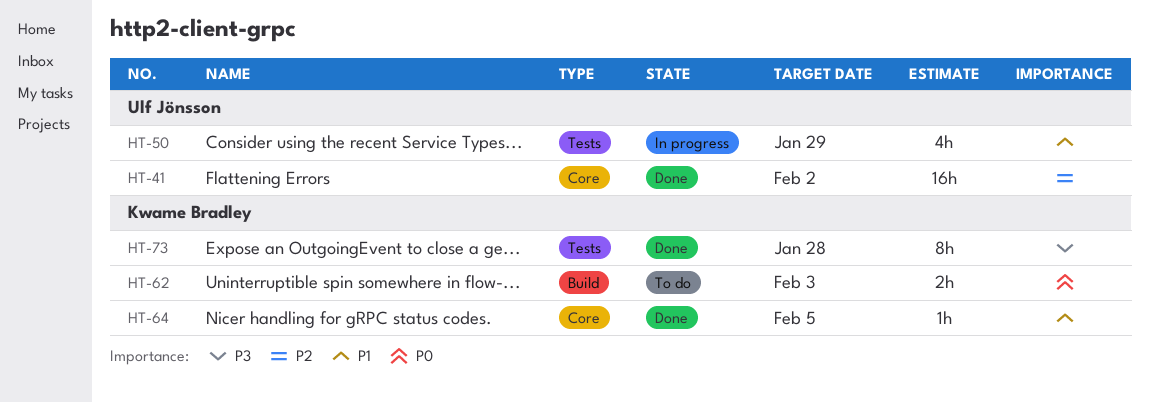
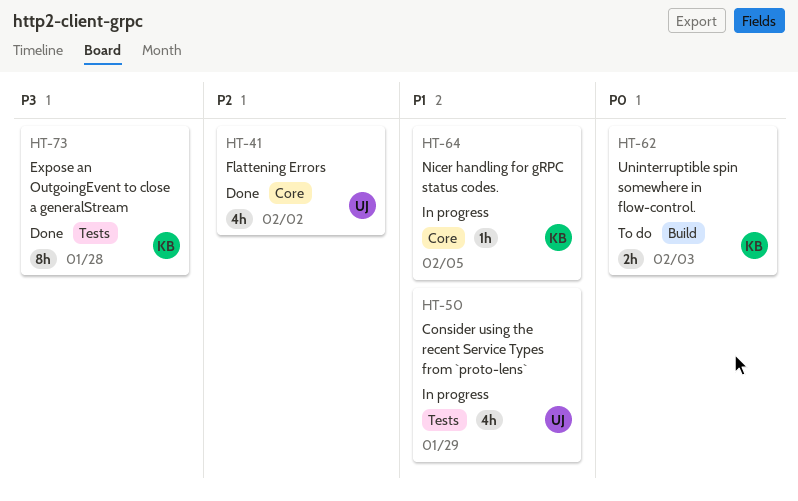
HT-41, estimate: 16h -> 4h
HT-64, status: Done -> In progress

